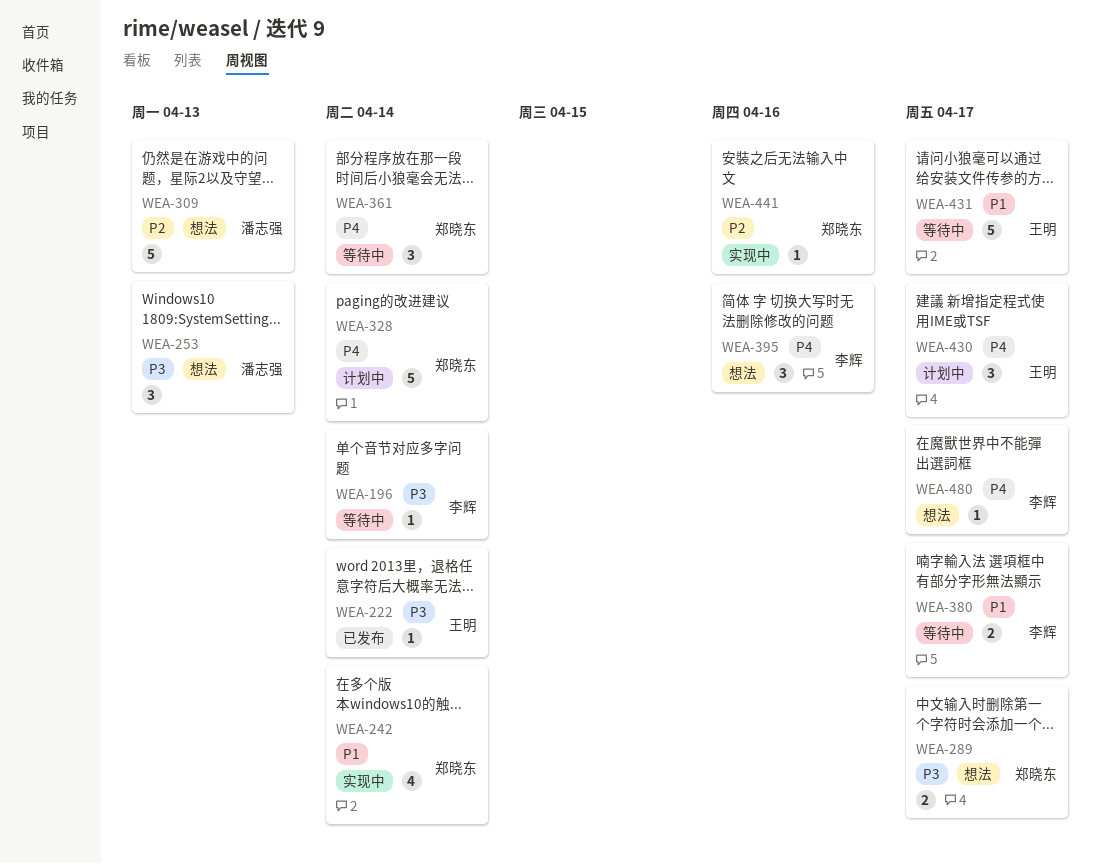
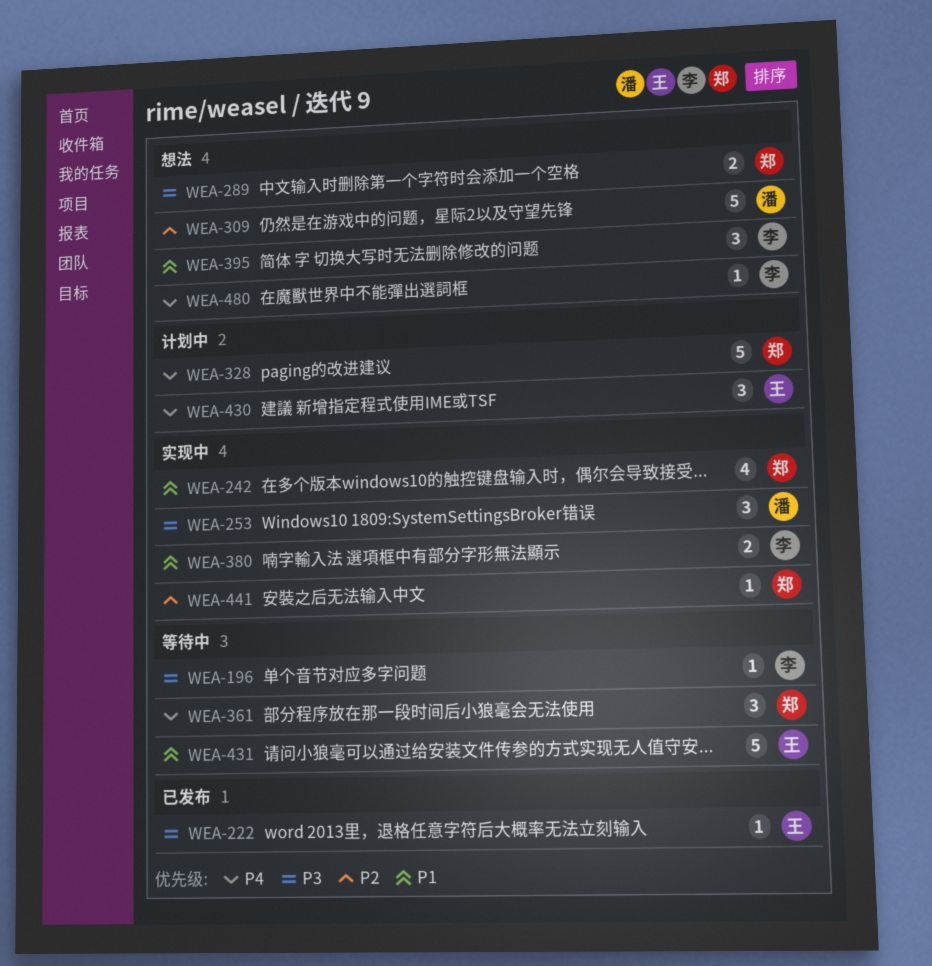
WEA-253, status: 想法 -> 实现中
WEA-380, status: 等待中 -> 实现中
WEA-395, priority: P4 -> P1

